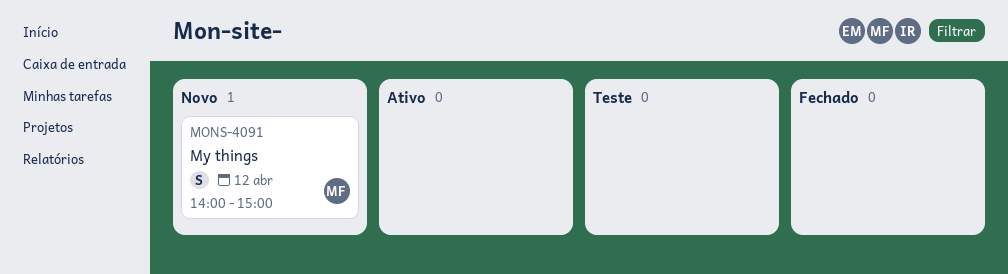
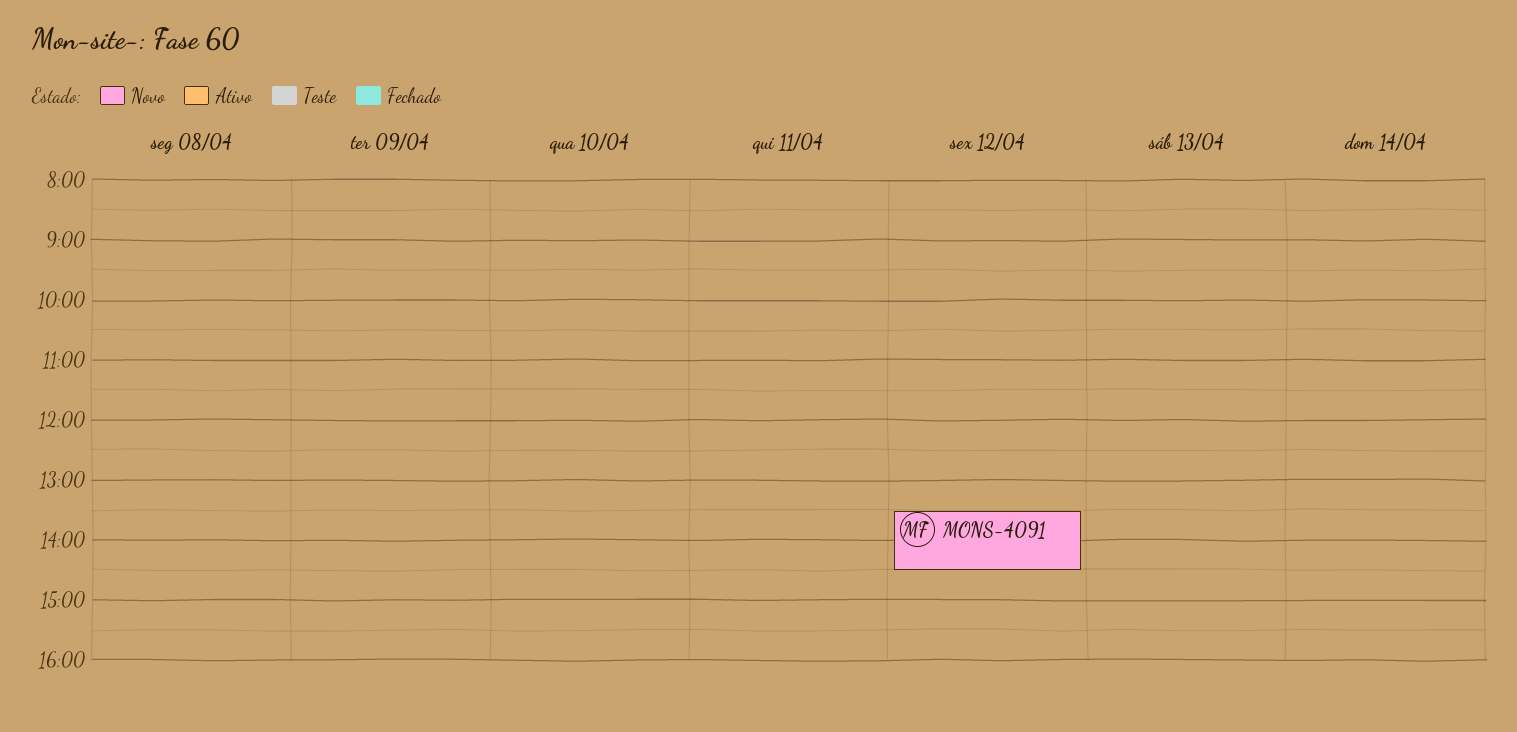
MONS-4091, begins: 14:00 -> 13:30
MONS-4091, ends: 15:00 -> 14:30

